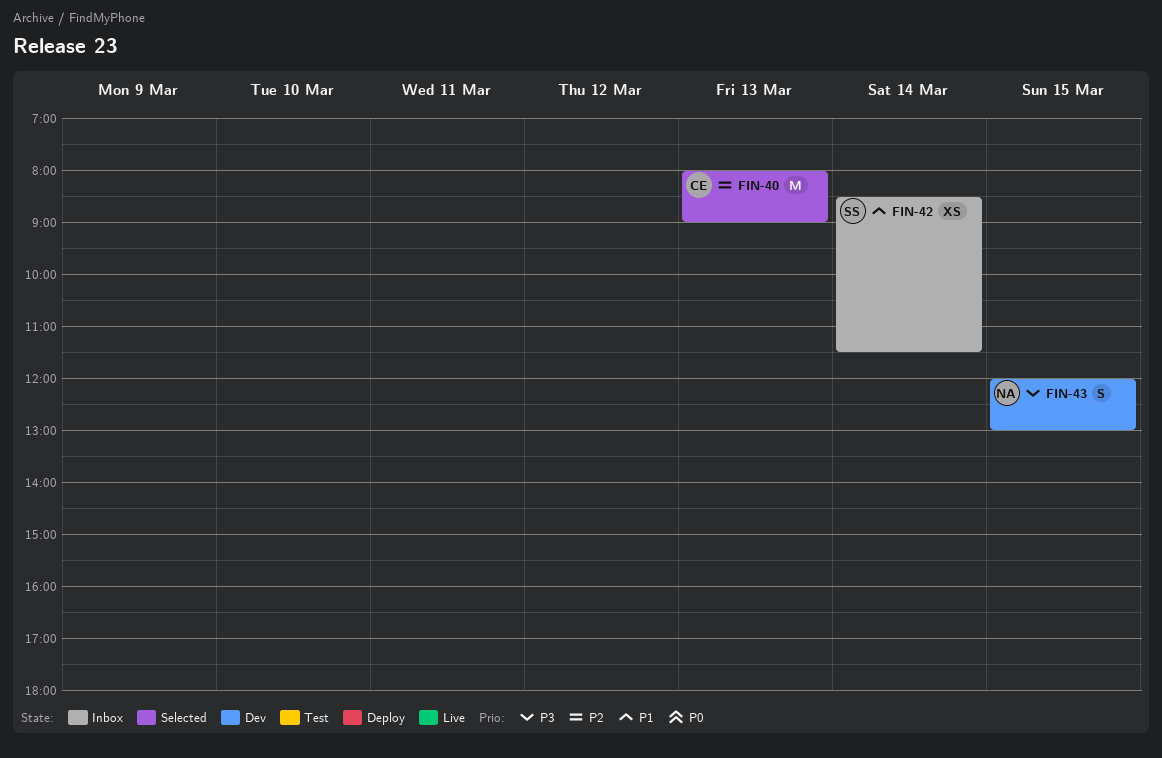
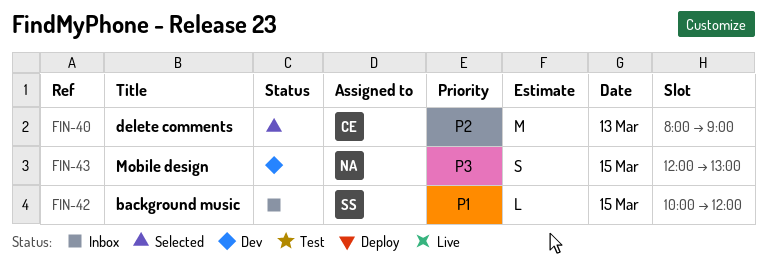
FIN-42, estimate: XS -> L
FIN-42, day: Mar 14 -> Mar 15
FIN-42, begins: 08:30 -> 10:00
FIN-42, ends: 11:30 -> 12:00

